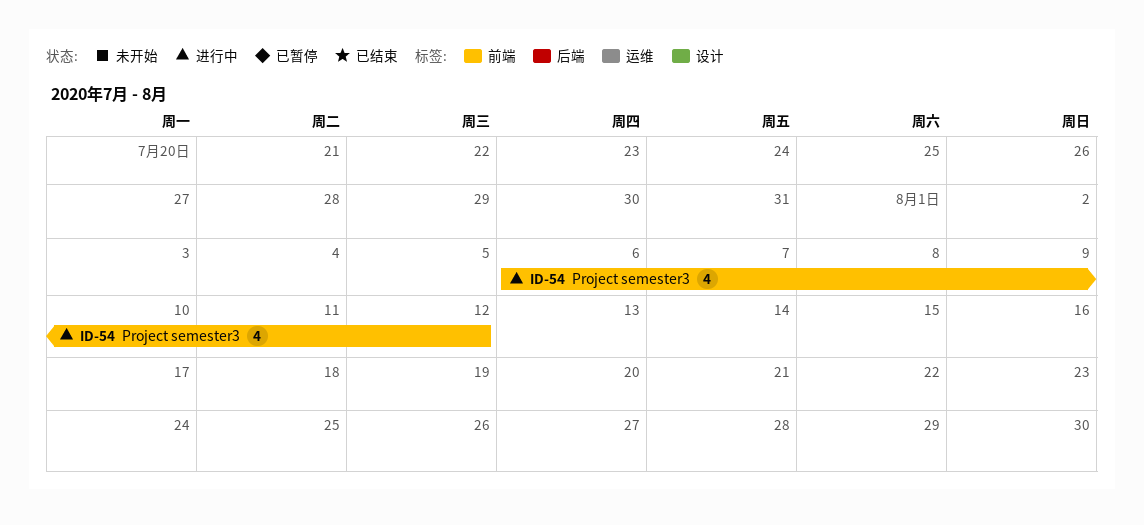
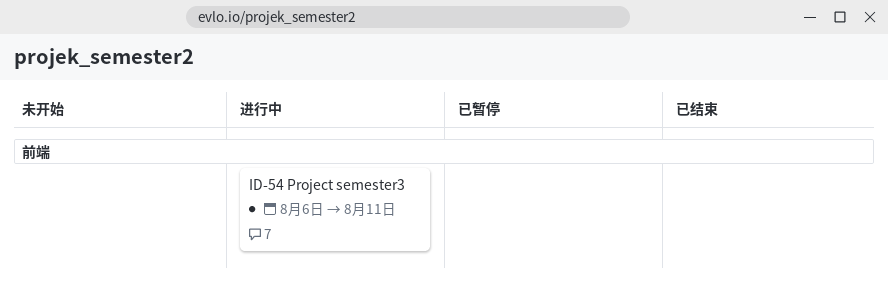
ID-54, estimate: 4 -> 1
ID-54, due: Aug 12 -> Aug 11

